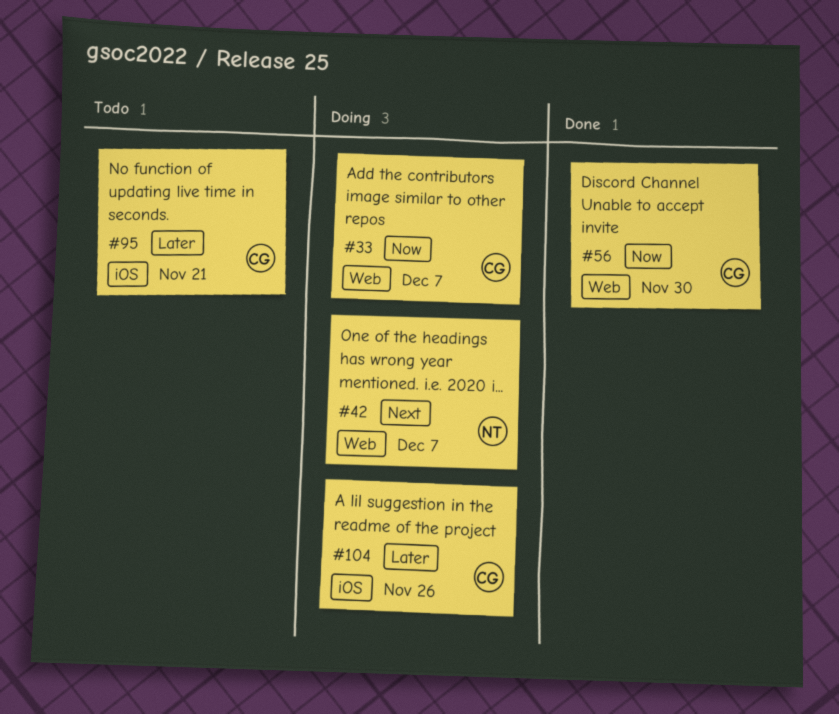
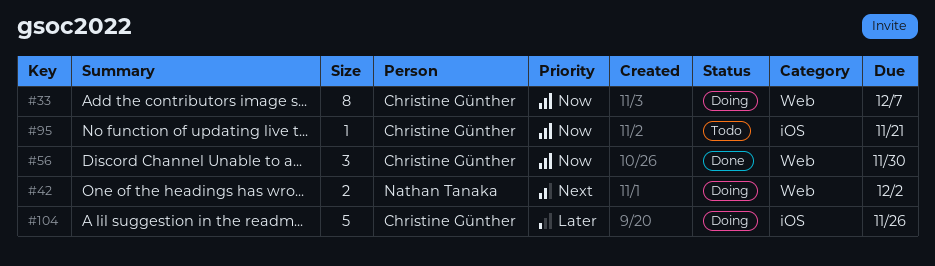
#42, due: Dec 7 -> Dec 2
#95, priority: Later -> Now

